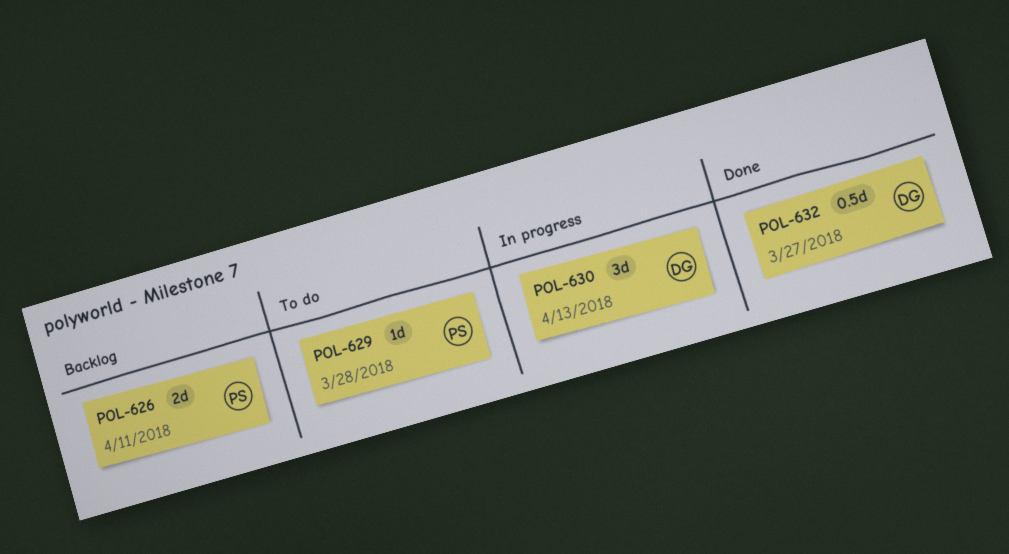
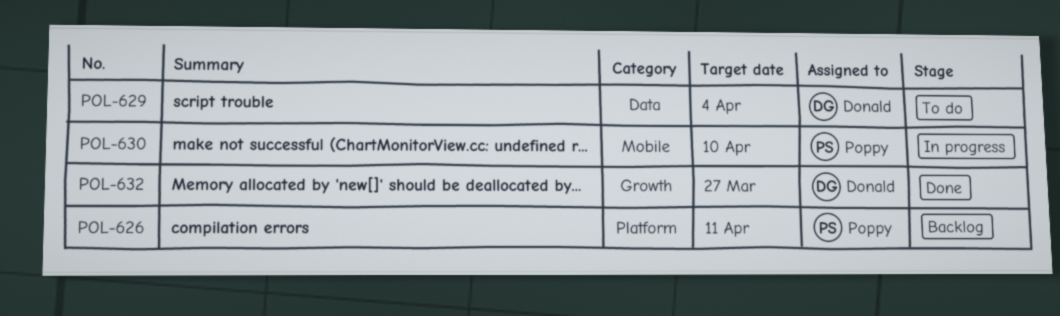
POL-629, owner: Poppy -> Donald
POL-629, due: Mar 28 -> Apr 4
POL-630, owner: Donald -> Poppy
POL-630, due: Apr 13 -> Apr 10

